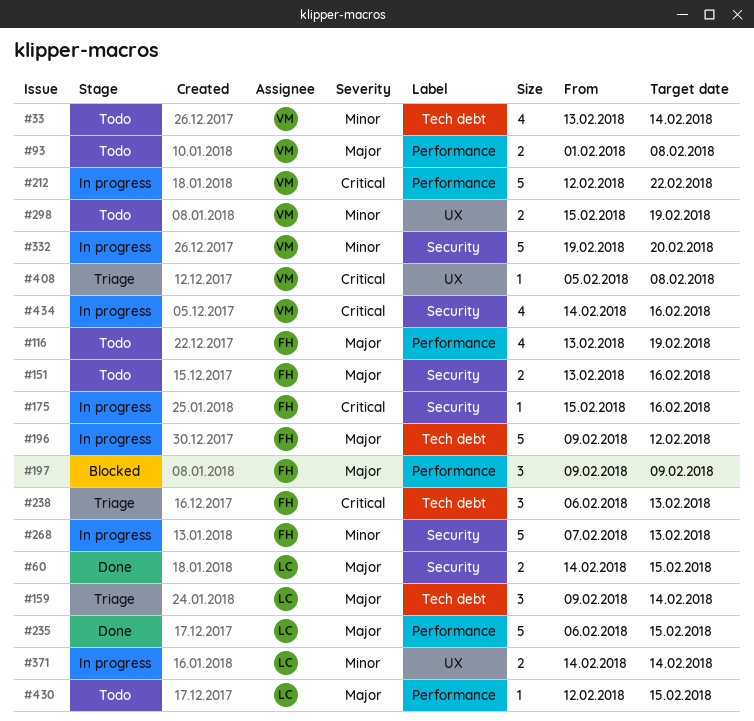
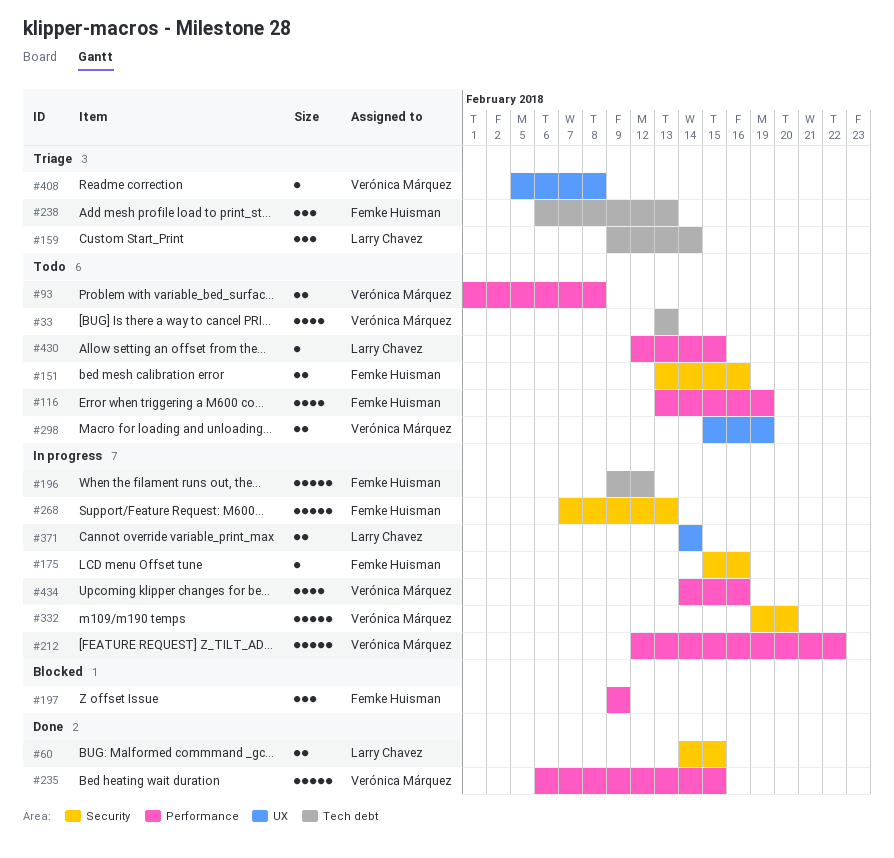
#33, due: Feb 14 -> Feb 13
#235, owner: Larry Chavez -> Verónica Márquez
#434, label: Security -> Performance

